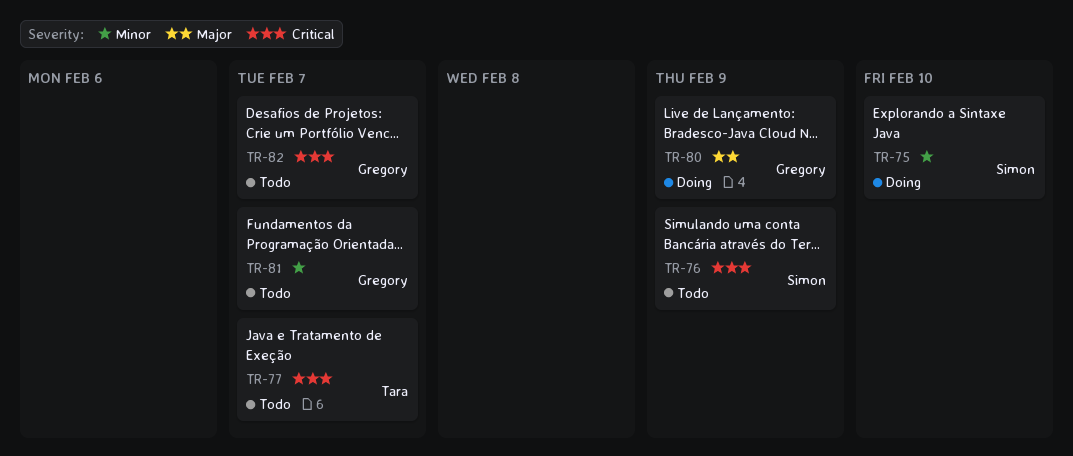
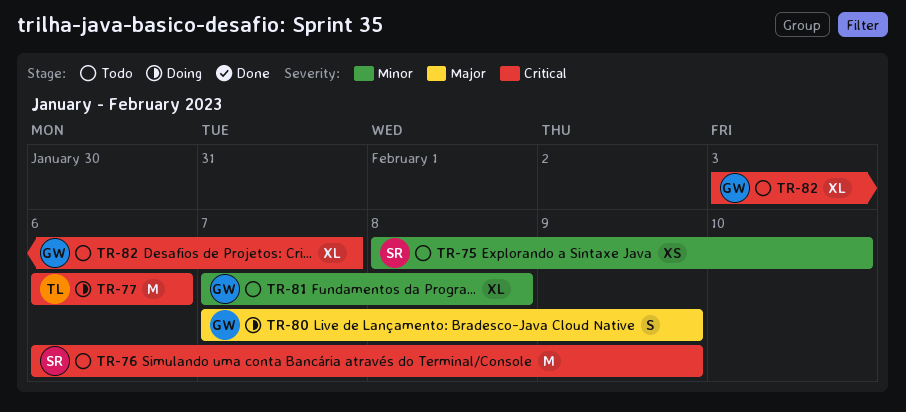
TR-75, status: Doing -> Todo
TR-77, status: Todo -> Doing
TR-77, due: Feb 7 -> Feb 6
TR-81, due: Feb 7 -> Feb 8

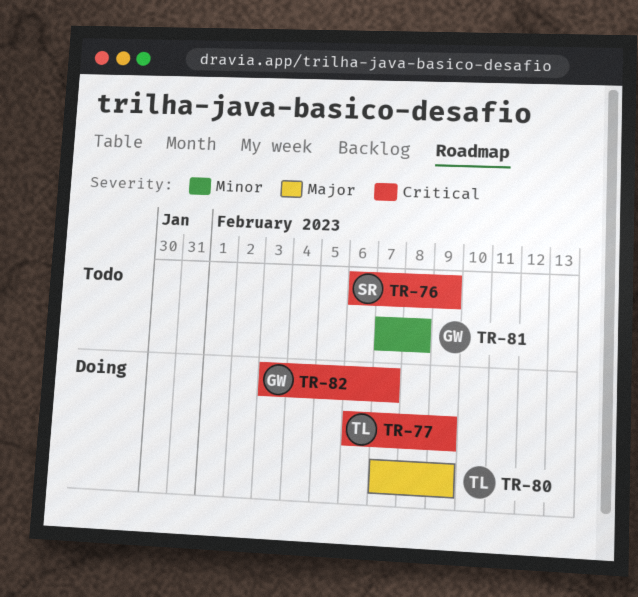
TR-75: present -> none
TR-77, due: Feb 6 -> Feb 9
TR-80, owner: GW -> TL
TR-82, status: Todo -> Doing

